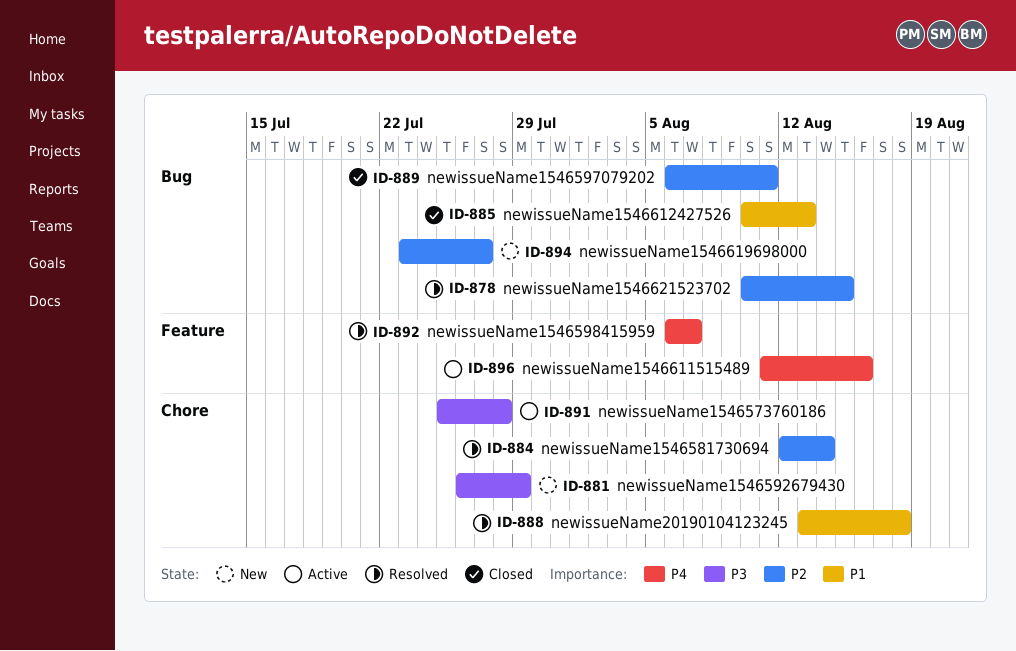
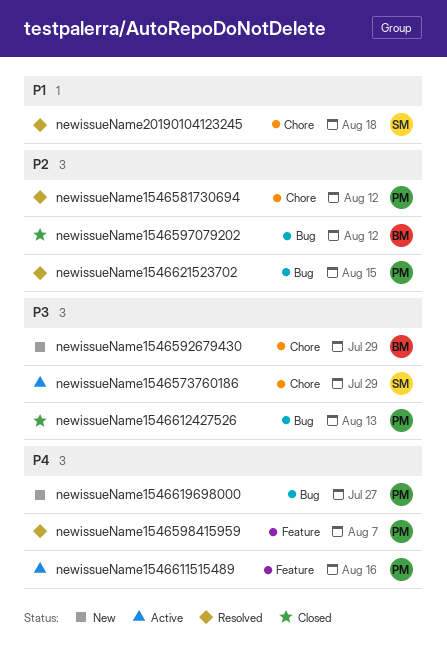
newissueName1546573760186, due: Jul 28 -> Jul 29
newissueName1546581730694, due: Aug 14 -> Aug 12
newissueName1546597079202, due: Aug 11 -> Aug 12
newissueName1546612427526, priority: P1 -> P3
newissueName1546619698000, priority: P2 -> P4

